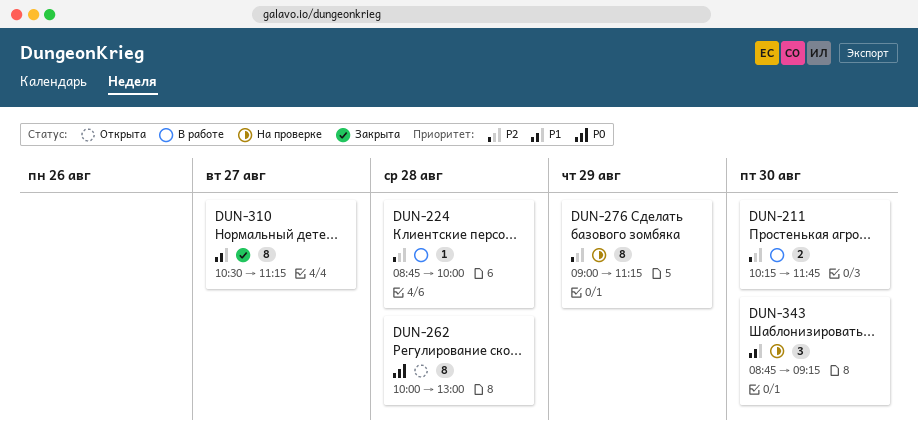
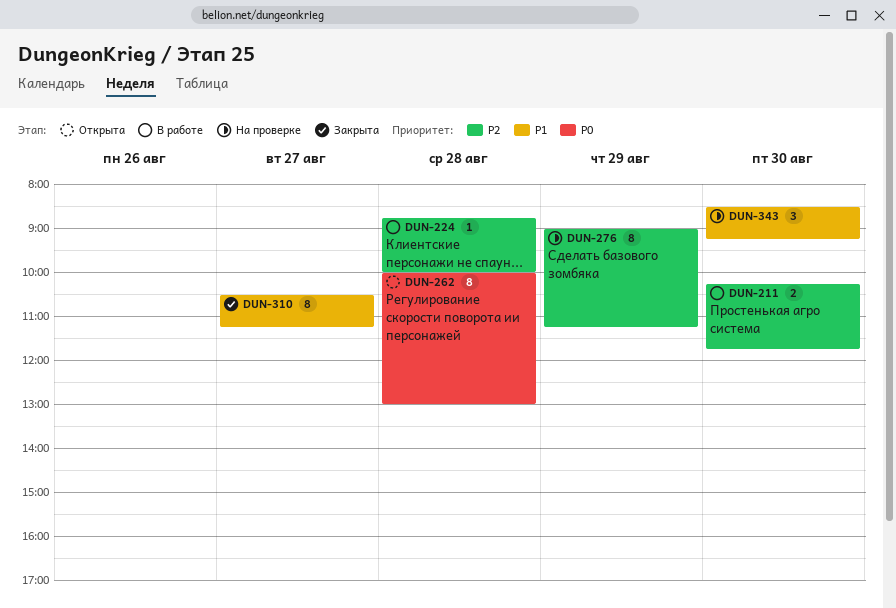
DUN-343, begins: 08:45 -> 08:30

